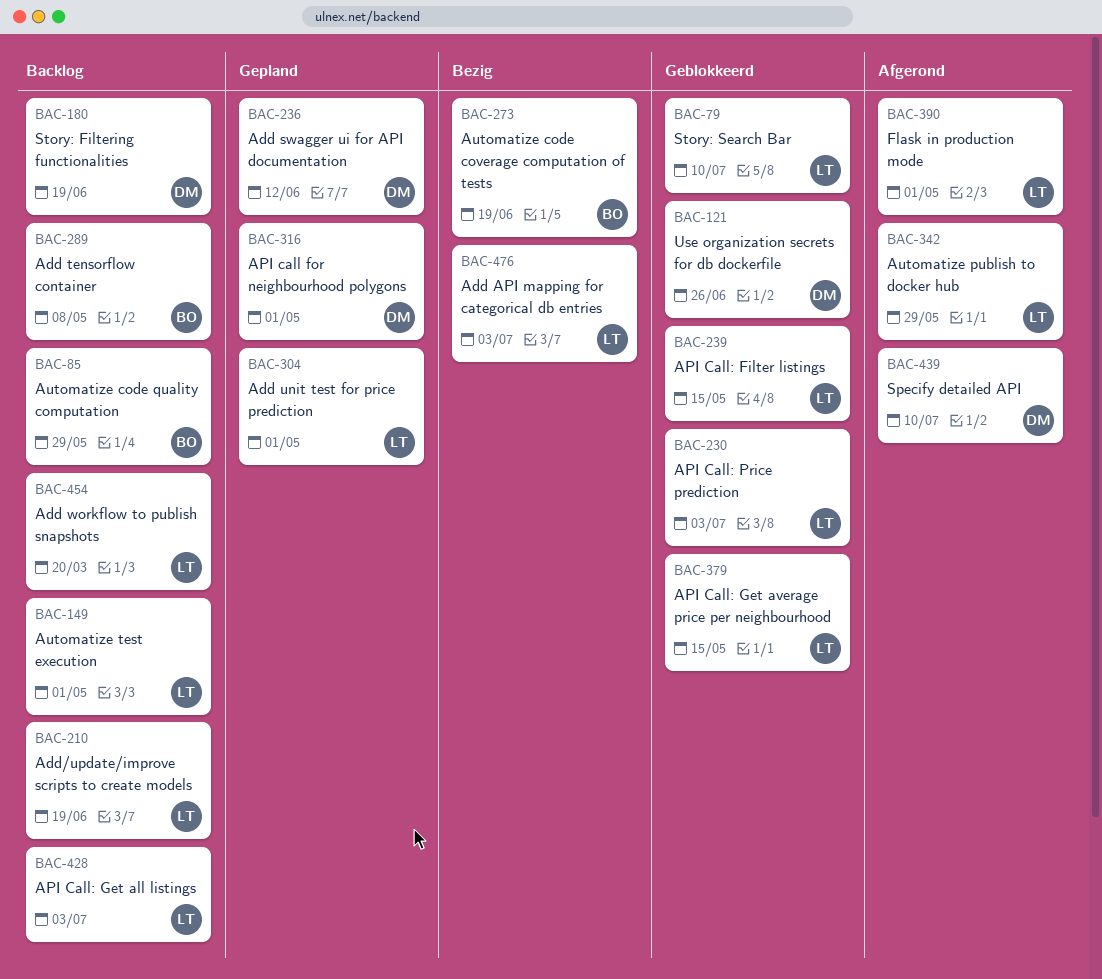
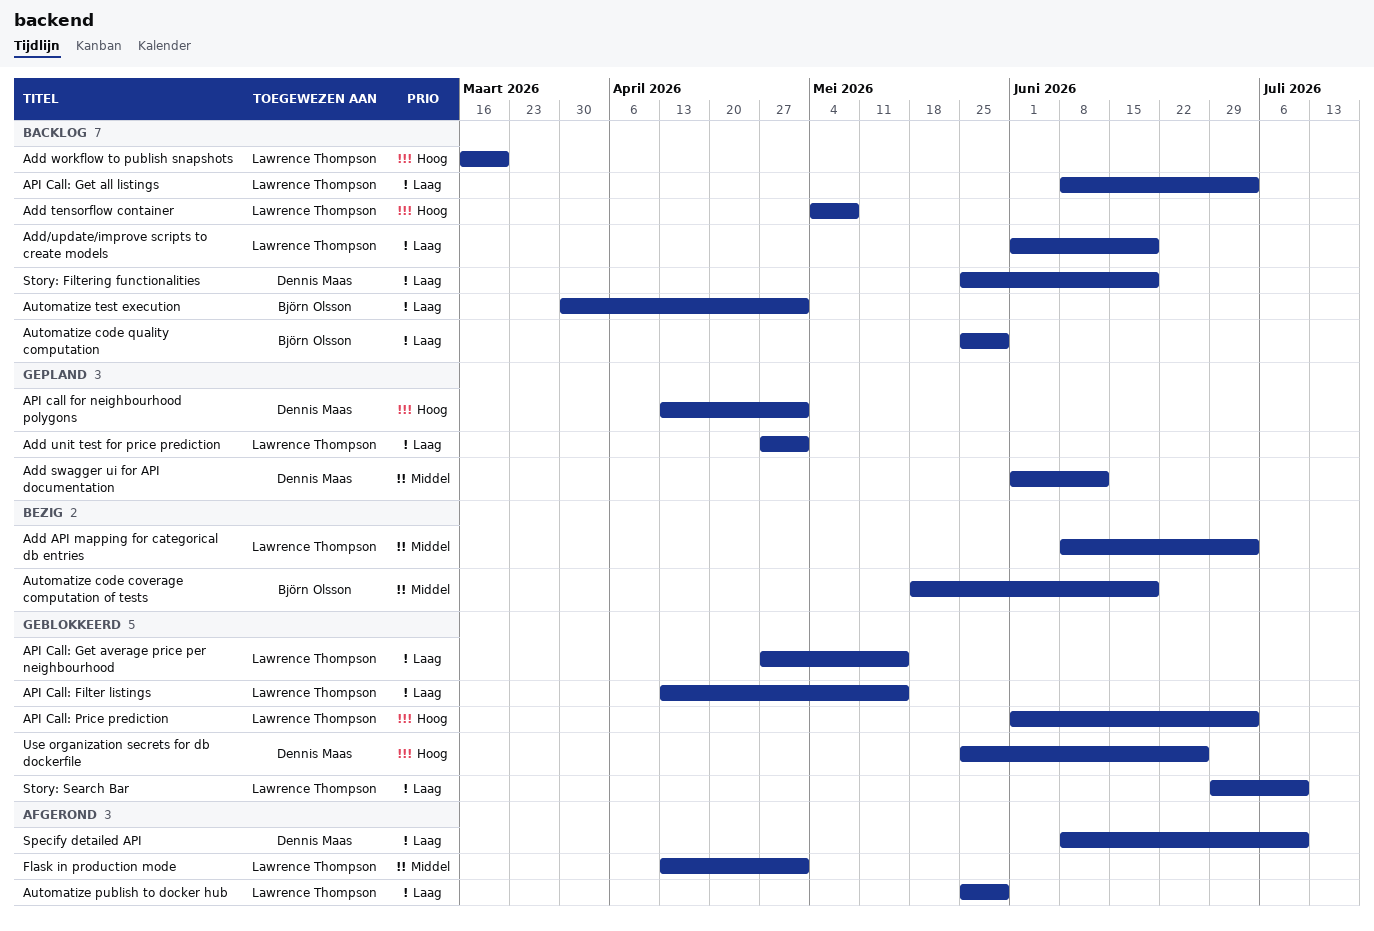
Add tensorflow container, owner: Björn Olsson -> Lawrence Thompson
Automatize test execution, owner: Lawrence Thompson -> Björn Olsson

